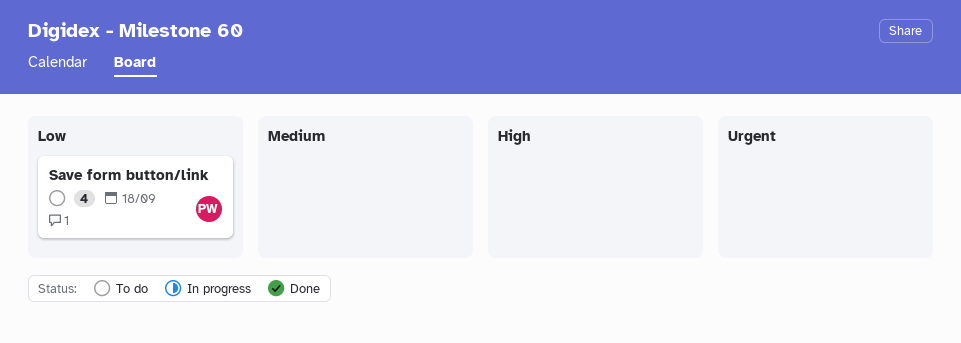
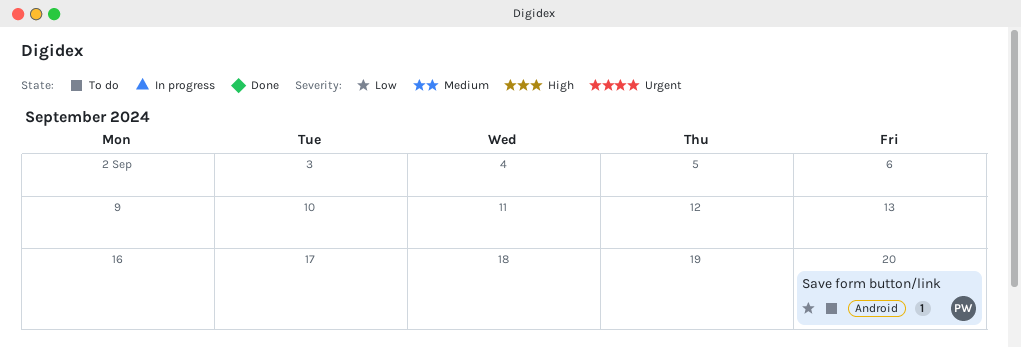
Save form button/link, estimate: 4 -> 1
Save form button/link, due: Sep 18 -> Sep 20

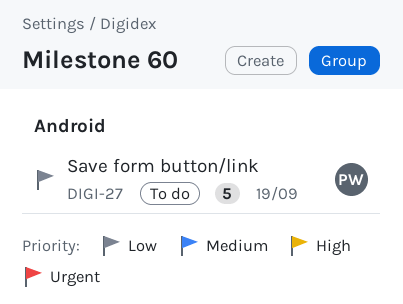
Save form button/link, estimate: 1 -> 5
Save form button/link, due: Sep 20 -> Sep 19

